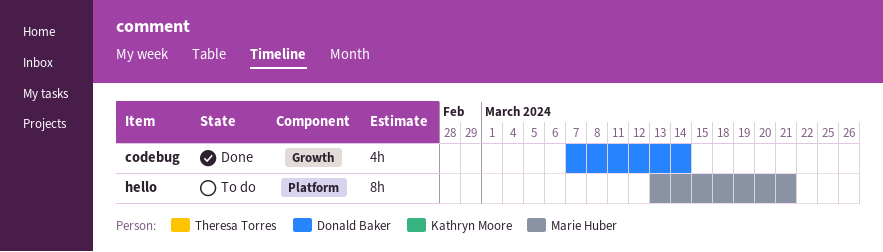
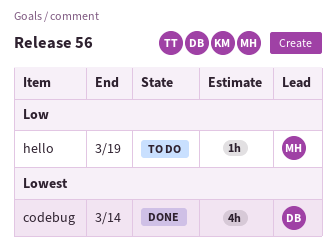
hello, estimate: 8h -> 1h
hello, due: Mar 21 -> Mar 19

